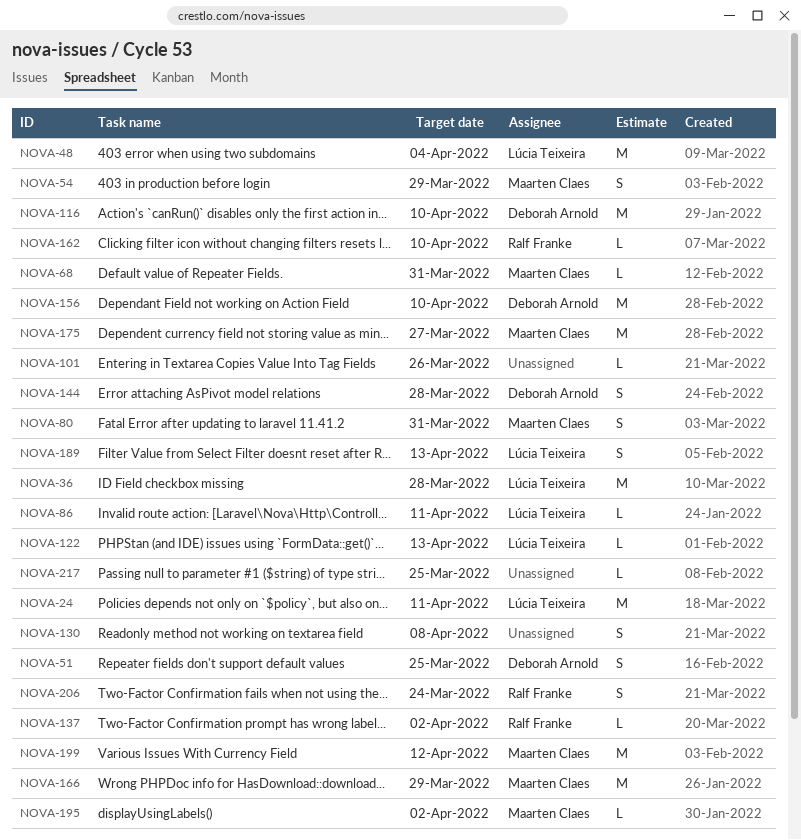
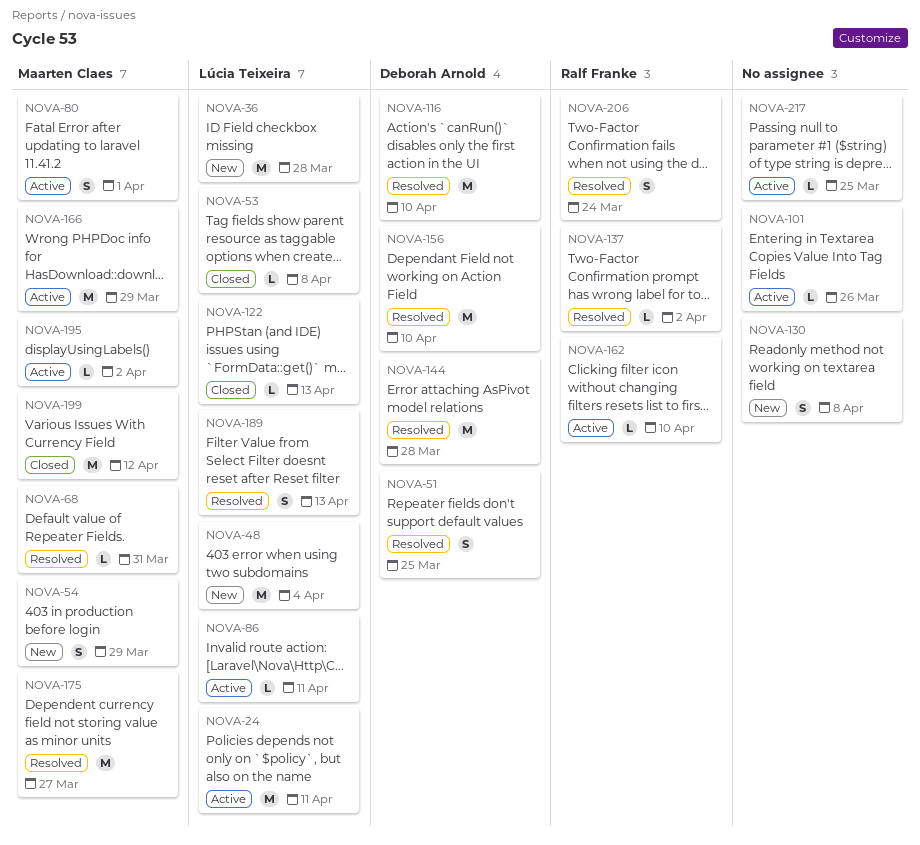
NOVA-53: none -> present
NOVA-80, due: Mar 31 -> Apr 1
NOVA-144, estimate: S -> M

